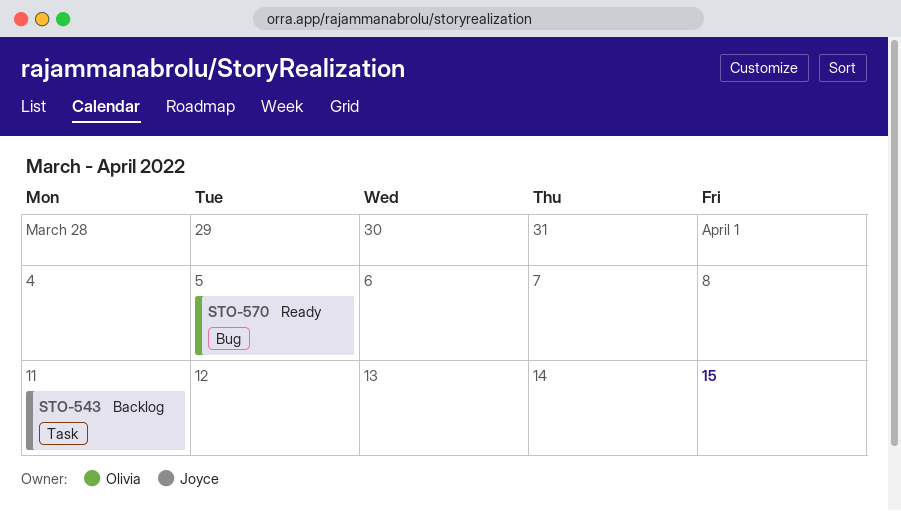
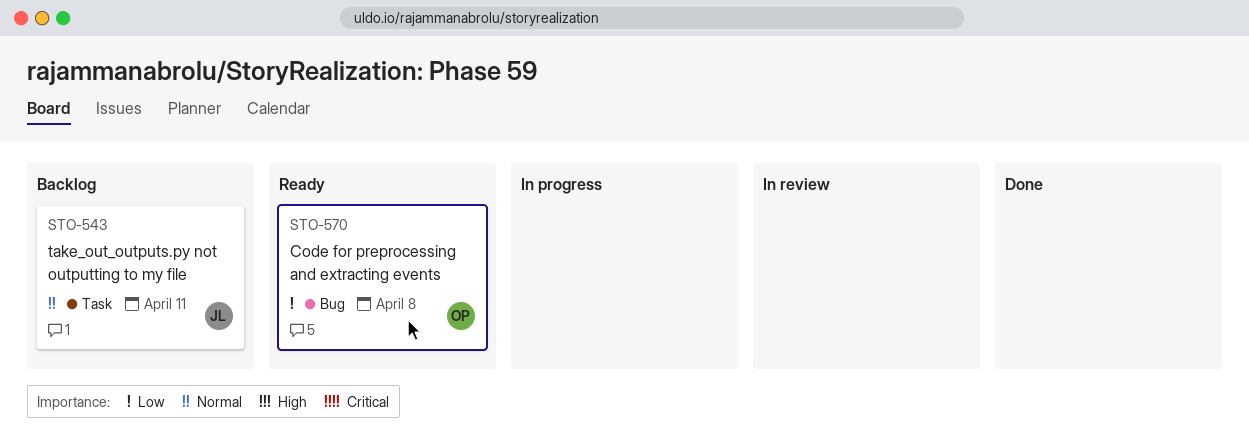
STO-570, due: Apr 5 -> Apr 8

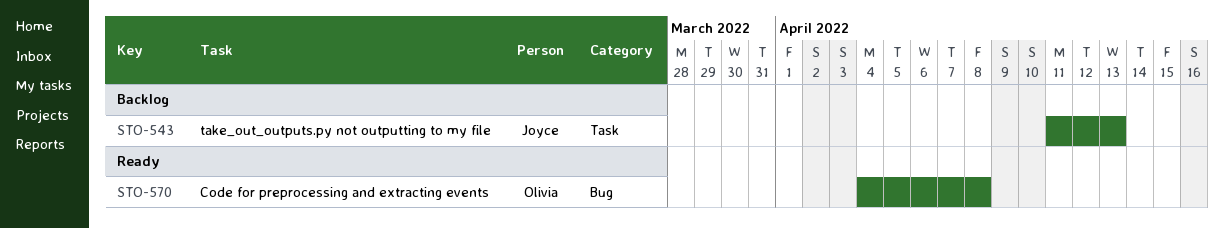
STO-543, due: Apr 11 -> Apr 13

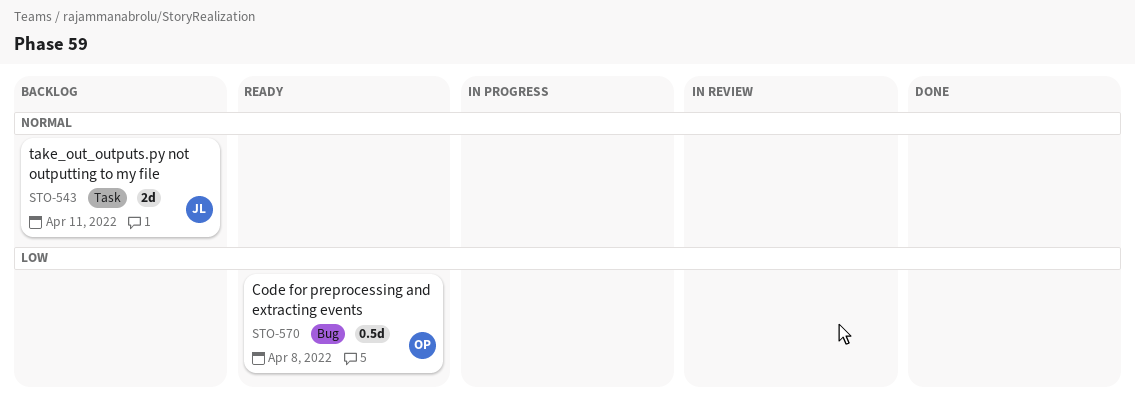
STO-543, due: Apr 13 -> Apr 11

